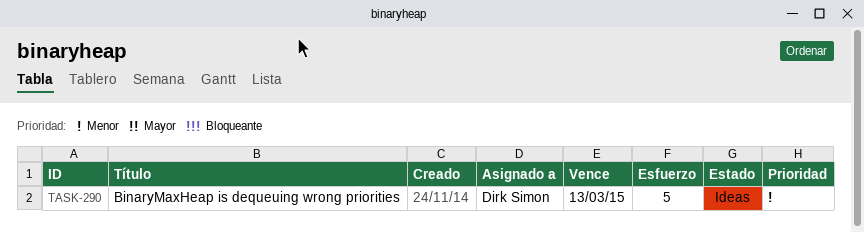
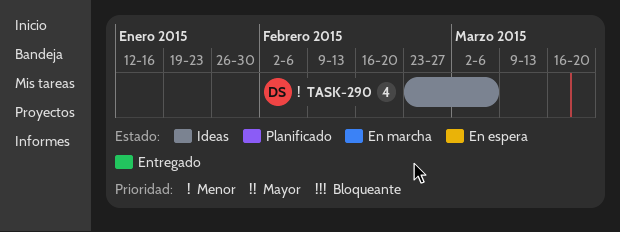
TASK-290, estimate: 5 -> 4
TASK-290, due: Mar 13 -> Mar 6

